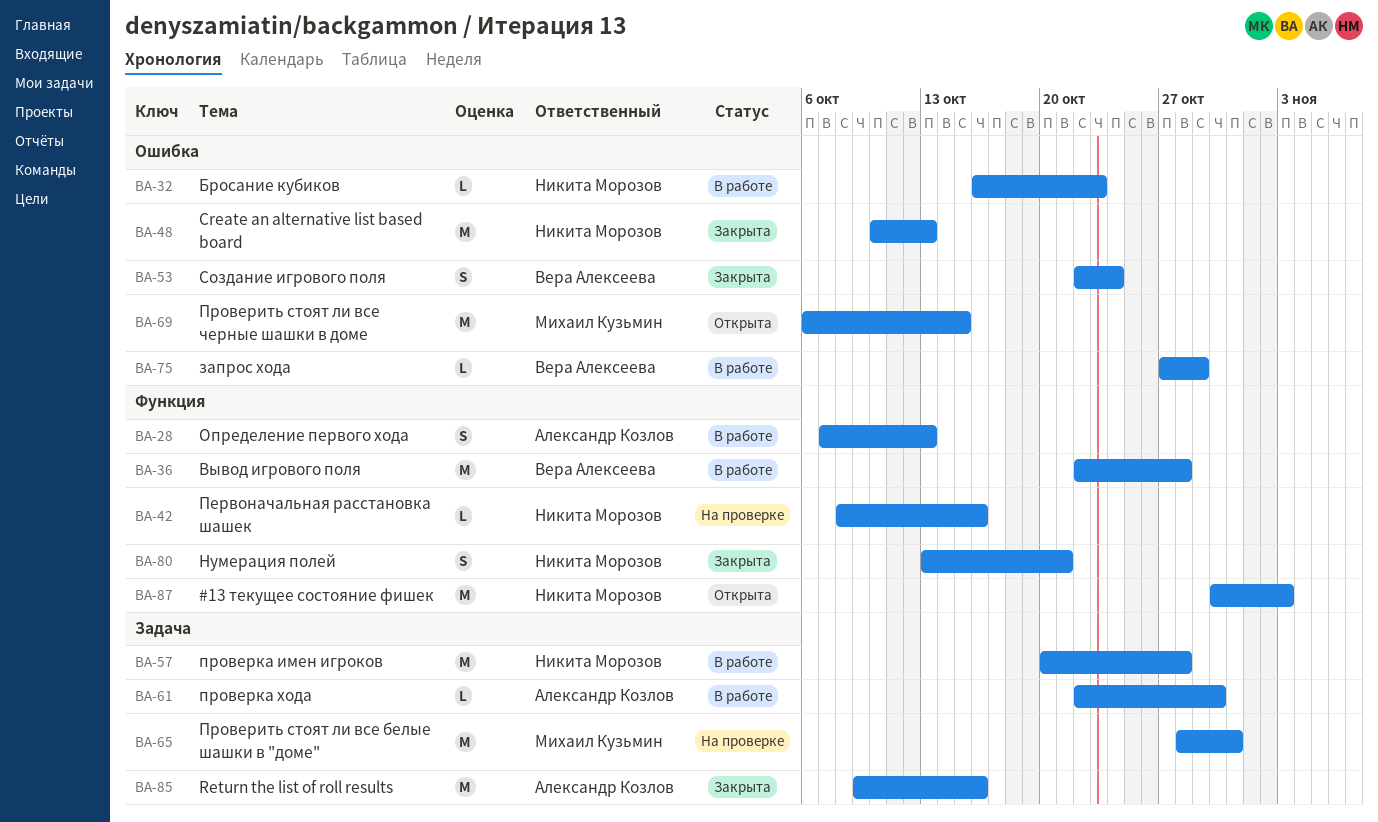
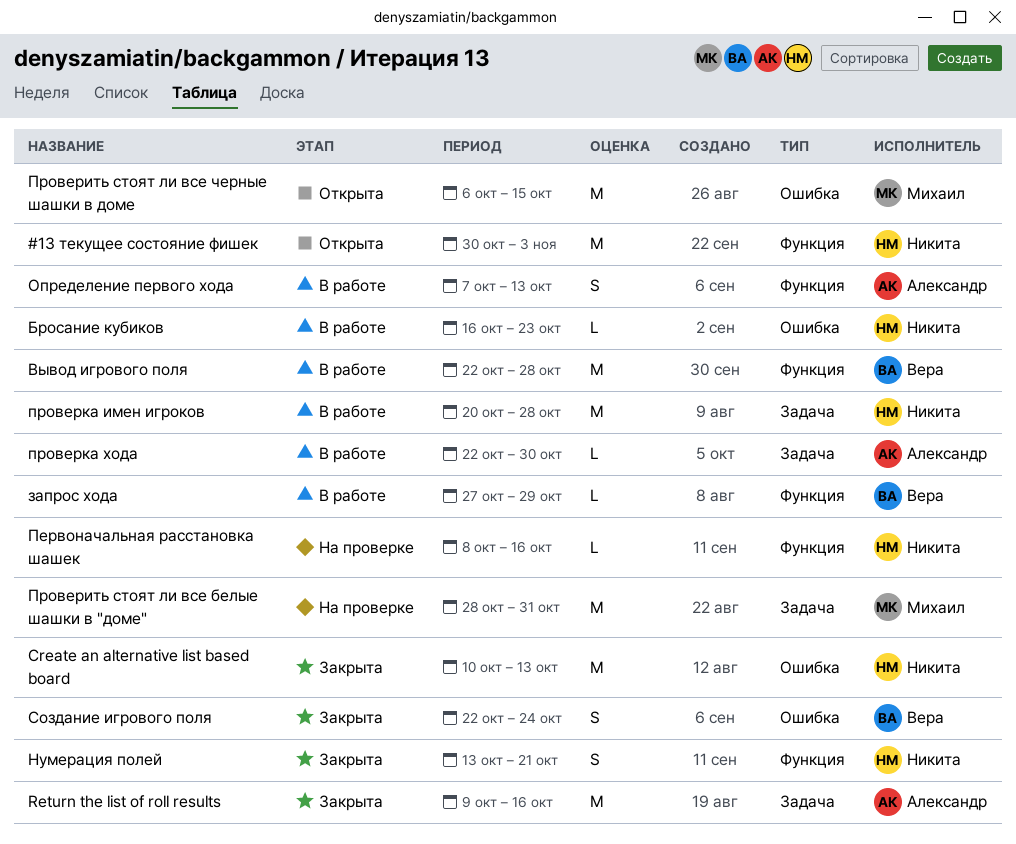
запрос хода, label: Ошибка -> Функция

